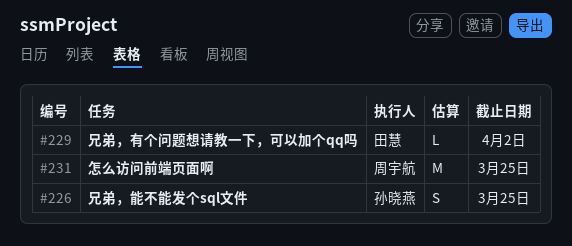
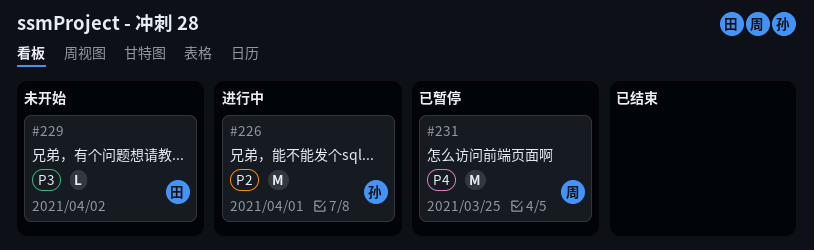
#226, estimate: S -> M
#226, due: Mar 25 -> Apr 1

